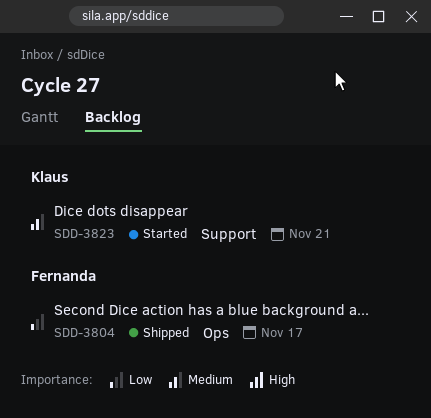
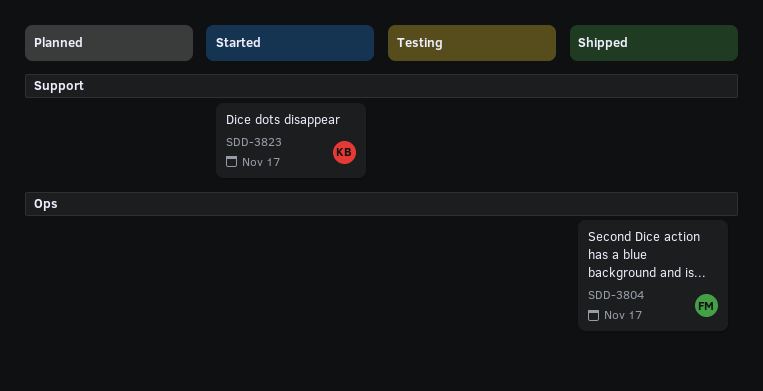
SDD-3823, due: Nov 21 -> Nov 17

